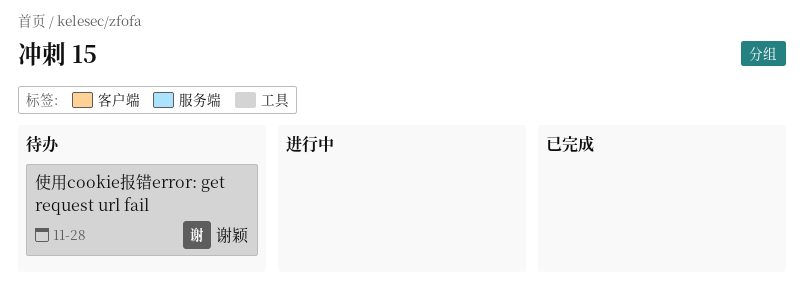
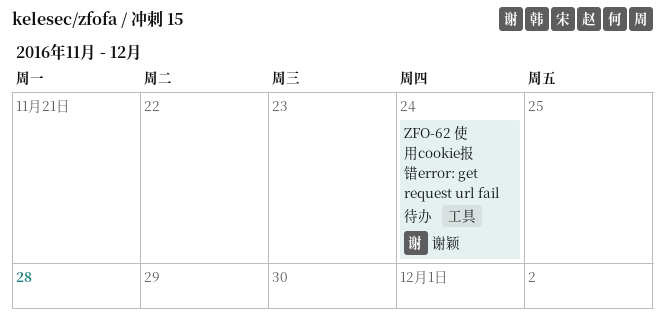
使用cookie报错error: get request url fail, due: Nov 28 -> Nov 24

